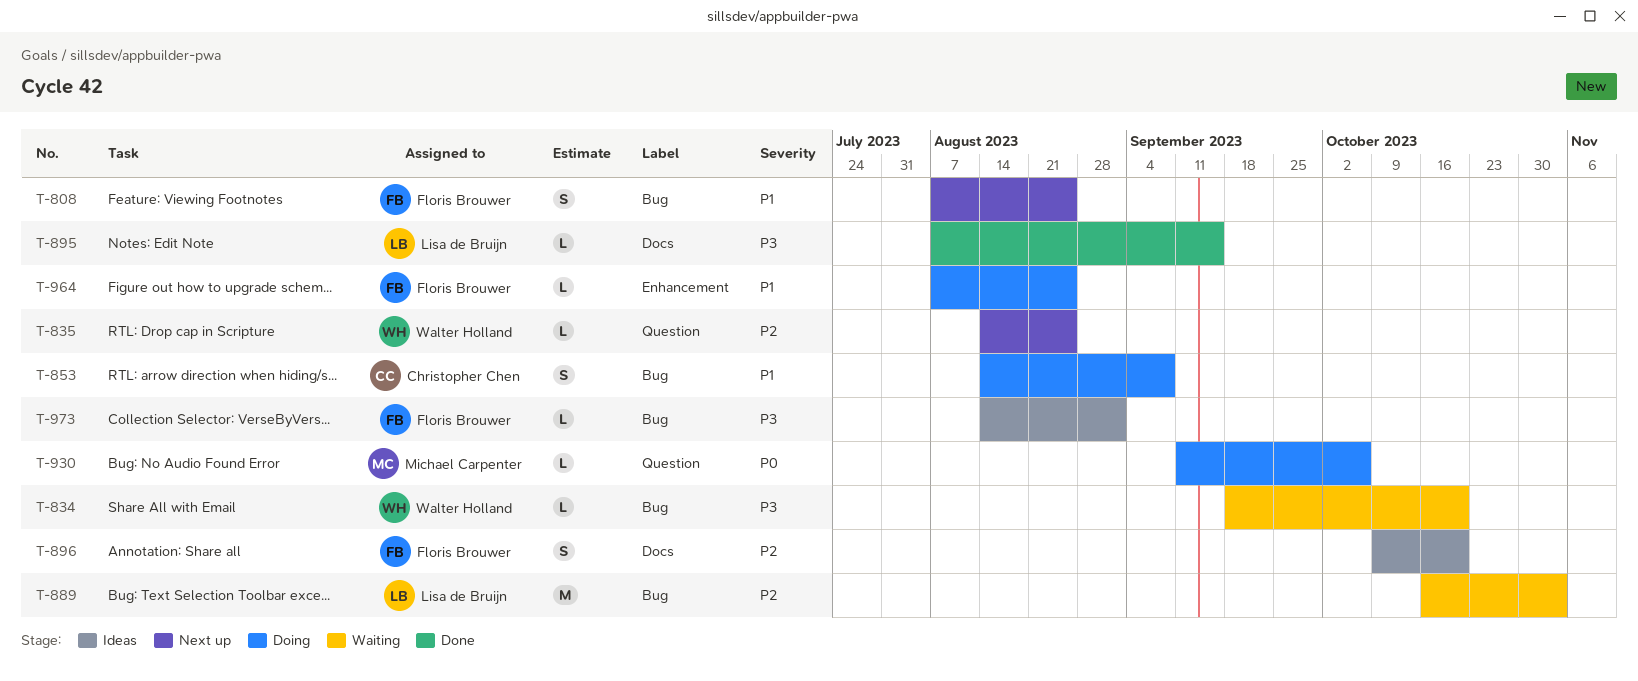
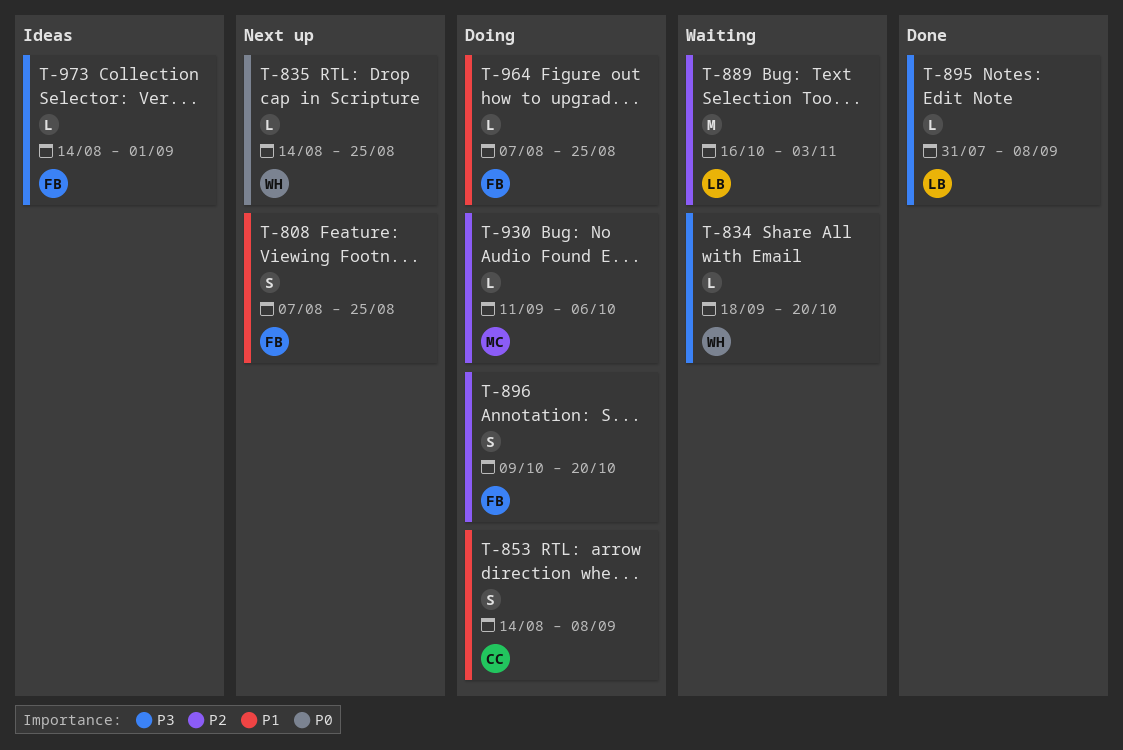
T-835, priority: P2 -> P0
T-895, start: Aug 7 -> Jul 31
T-895, due: Sep 15 -> Sep 8
T-896, status: Ideas -> Doing
T-930, priority: P0 -> P2

